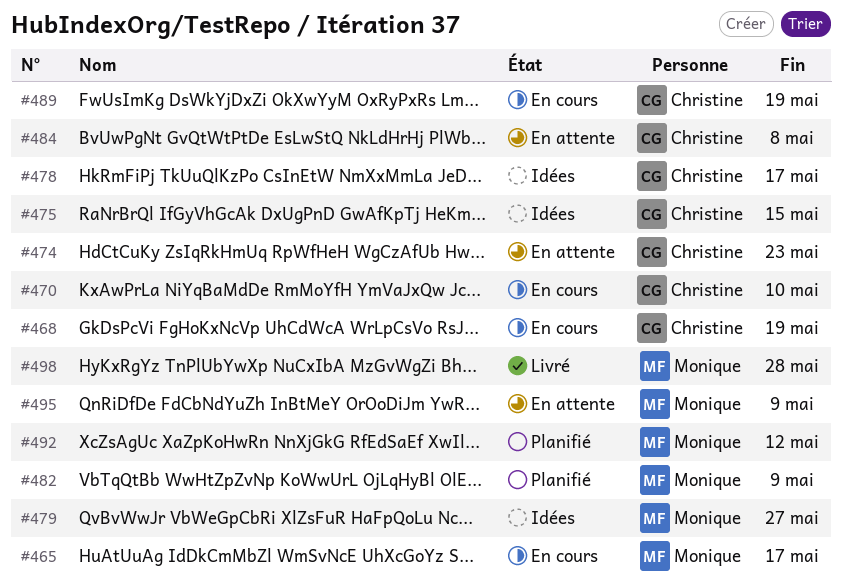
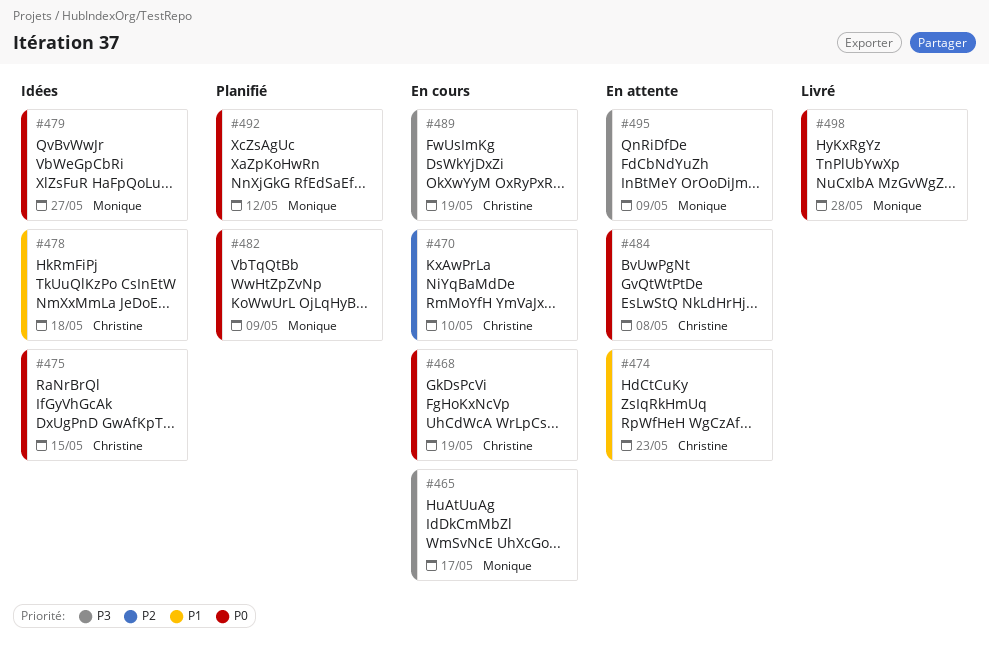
#478, due: May 17 -> May 18

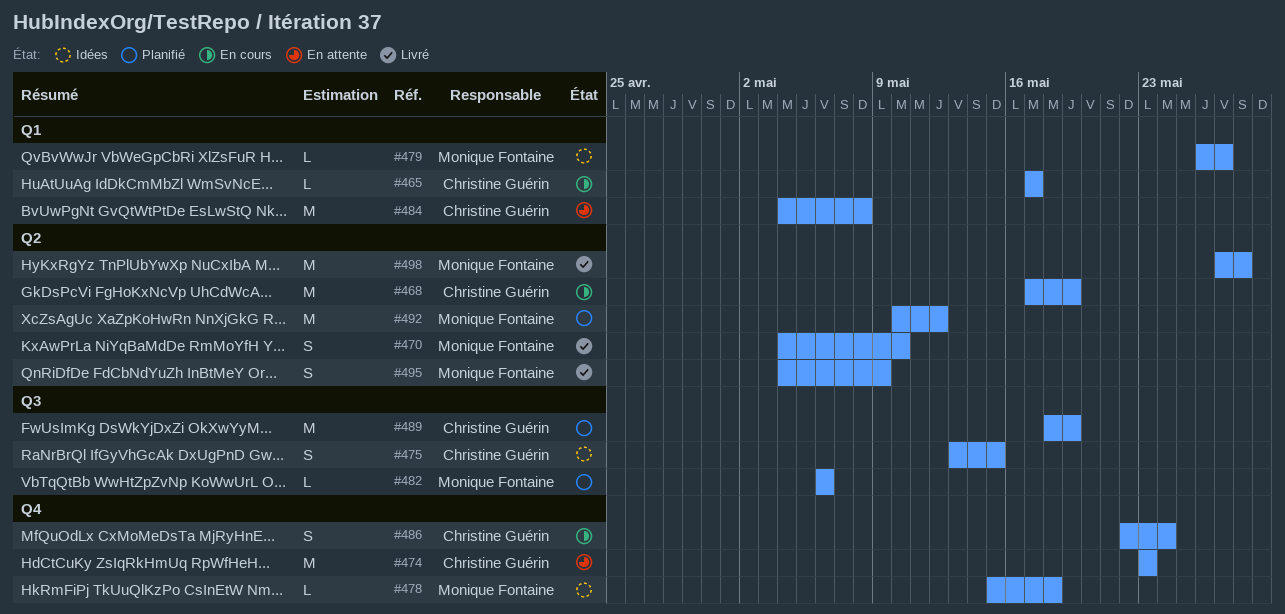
#465, owner: Monique Fontaine -> Christine Guérin
#470, status: En cours -> Livré
#470, owner: Christine Guérin -> Monique Fontaine
#478, owner: Christine Guérin -> Monique Fontaine
#482, due: May 9 -> May 6
#486: none -> present
#489, status: En cours -> Planifié
#495, status: En attente -> Livré

